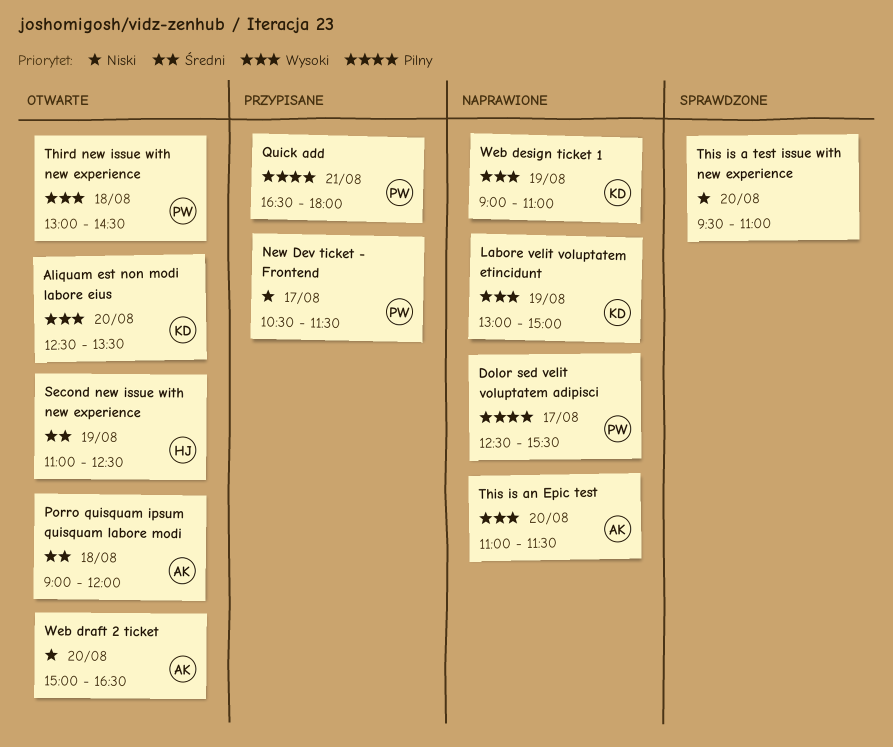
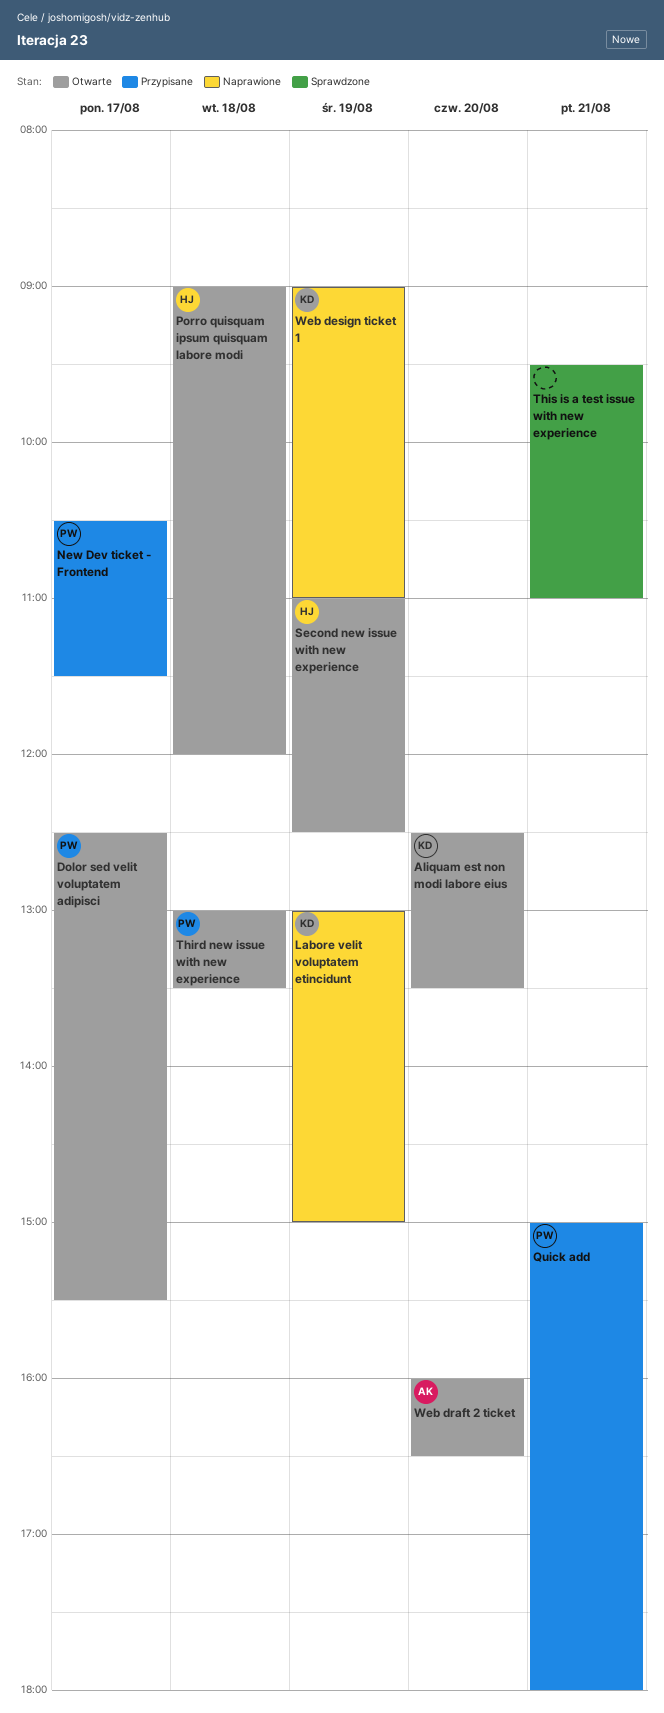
Dolor sed velit voluptatem adipisci, status: Naprawione -> Otwarte
Porro quisquam ipsum quisquam labore modi, owner: AK -> HJ
Quick add, begins: 16:30 -> 15:00
Third new issue with new experience, ends: 14:30 -> 13:30
This is a test issue with new experience, day: Aug 20 -> Aug 21
This is an Epic test: present -> none
Web draft 2 ticket, begins: 15:00 -> 16:00

